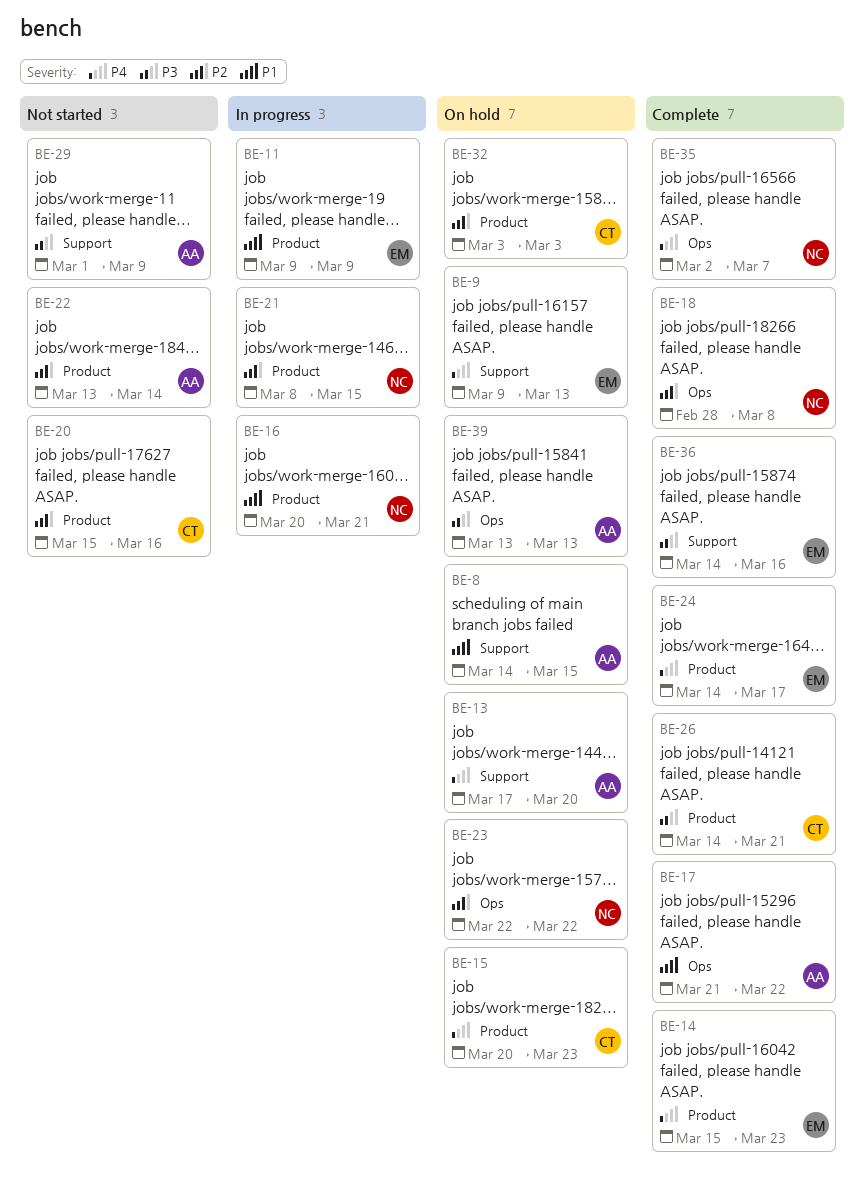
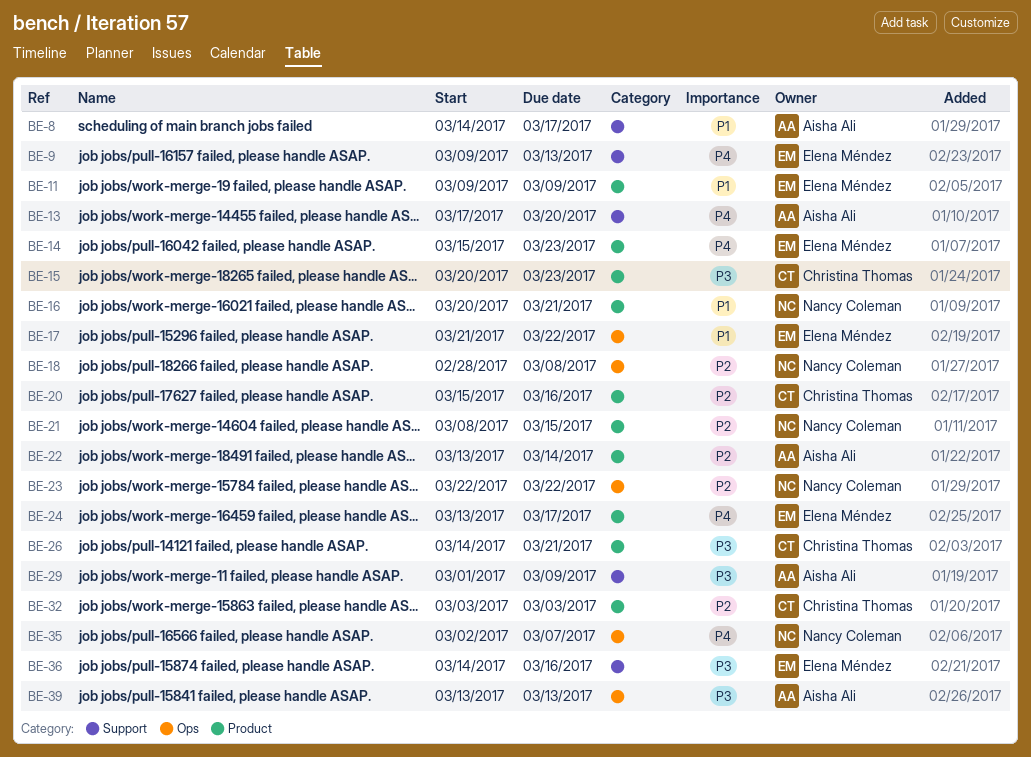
BE-8, due: Mar 15 -> Mar 17
BE-15, priority: P4 -> P3
BE-17, owner: Aisha Ali -> Elena Méndez
BE-24, start: Mar 14 -> Mar 13

